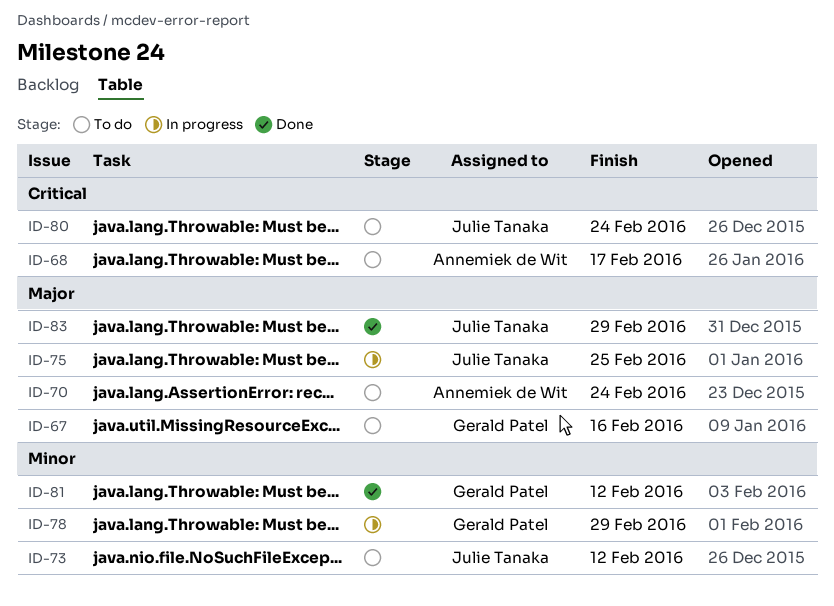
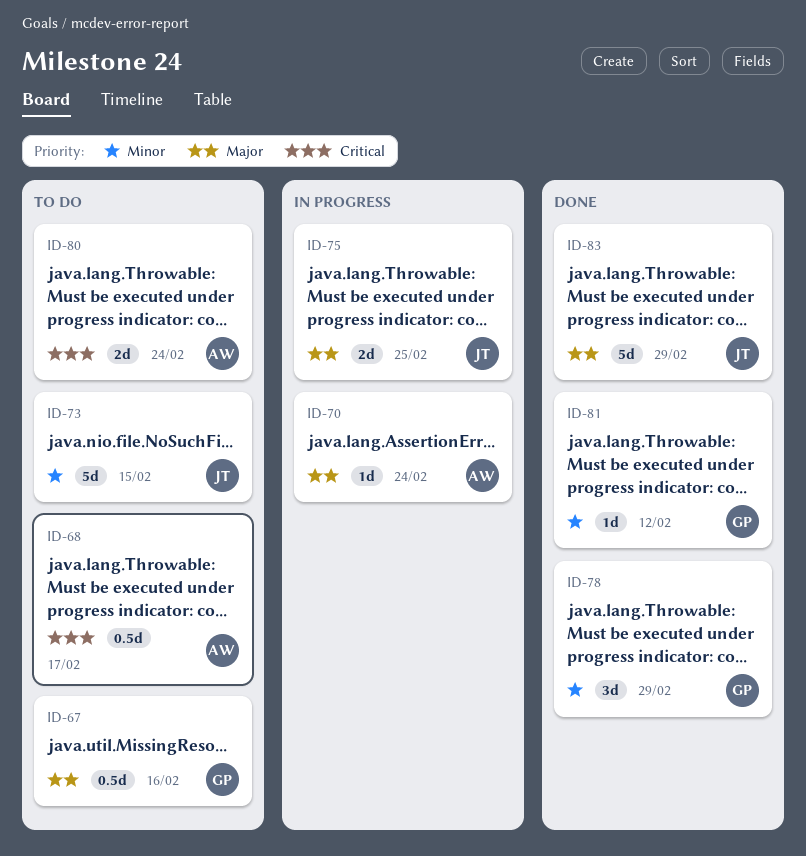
ID-70, status: To do -> In progress
ID-73, due: Feb 12 -> Feb 15
ID-78, status: In progress -> Done
ID-80, owner: Julie Tanaka -> Annemiek de Wit

